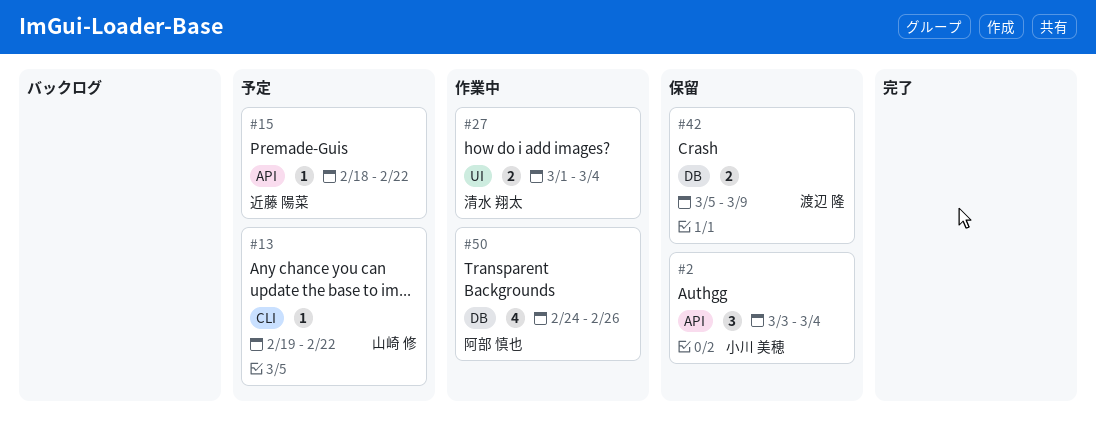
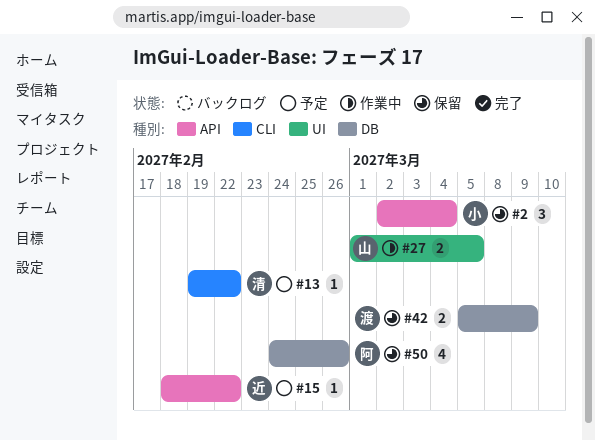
#2, start: Mar 3 -> Mar 2
#13, owner: 山崎 修 -> 清水 翔太
#27, owner: 清水 翔太 -> 山崎 修
#27, due: Mar 4 -> Mar 5
#50, status: 作業中 -> 保留

